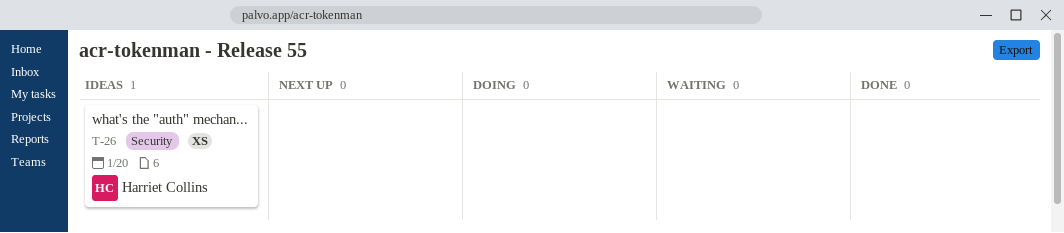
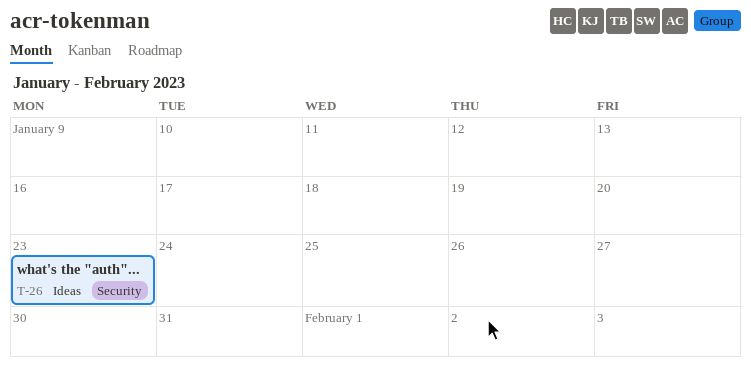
T-26, due: Jan 20 -> Jan 23

